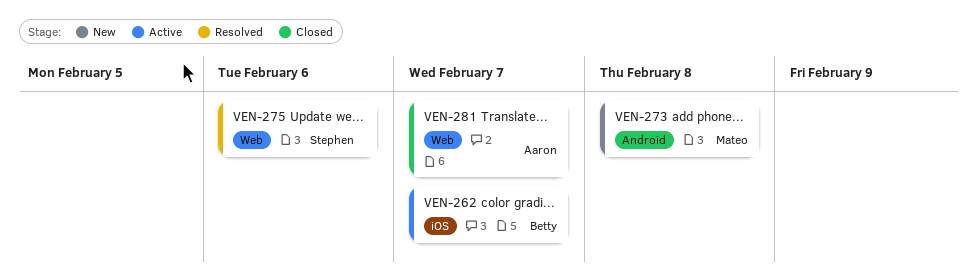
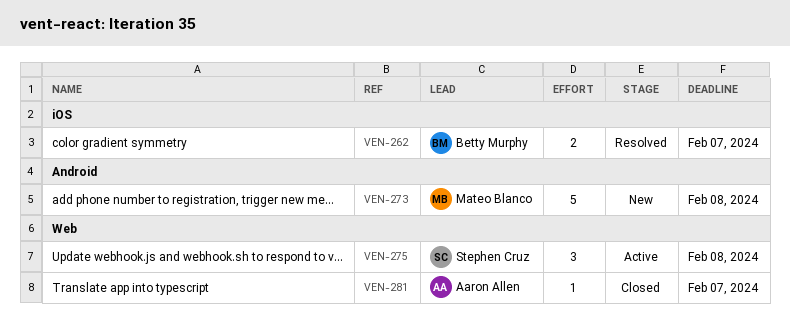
VEN-262, status: Active -> Resolved
VEN-275, status: Resolved -> Active
VEN-275, due: Feb 6 -> Feb 8

